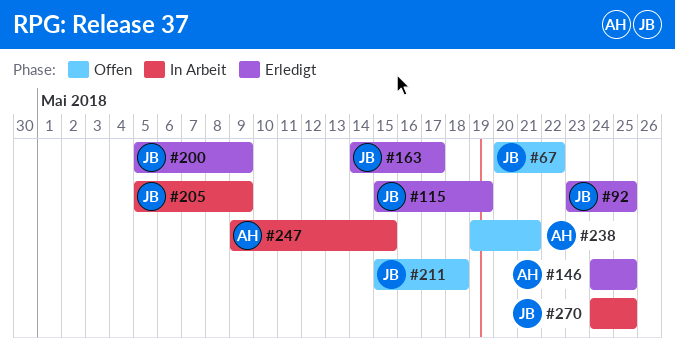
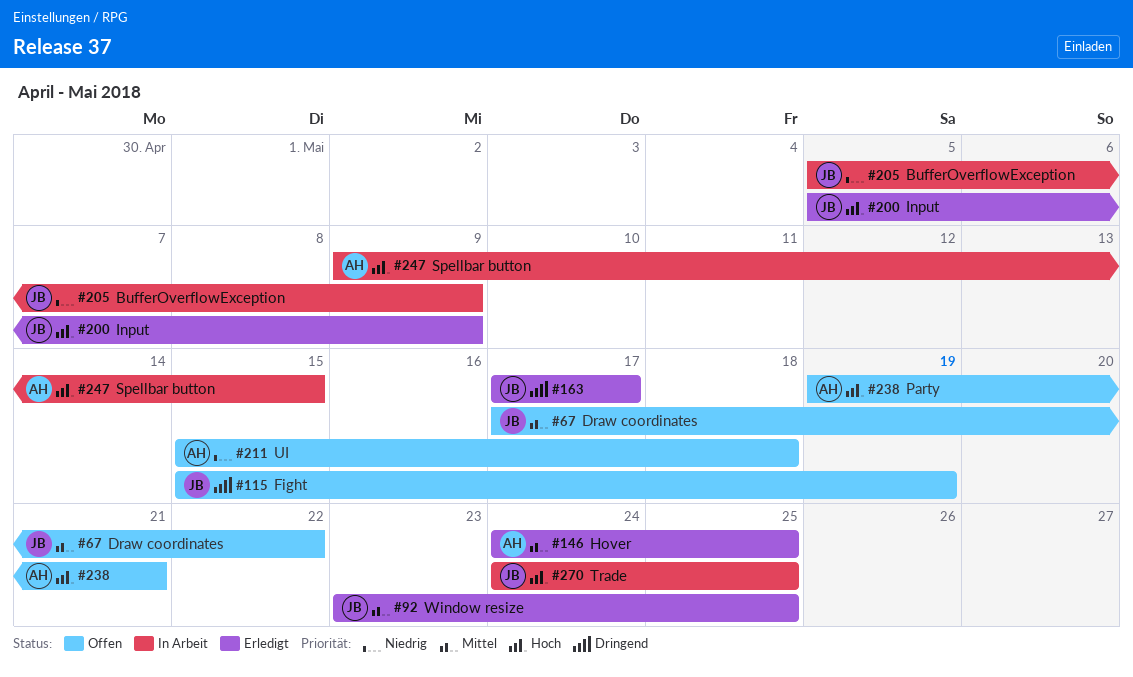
#67, start: May 20 -> May 17
#115, status: Erledigt -> Offen
#163, start: May 14 -> May 17
#211, owner: JB -> AH

